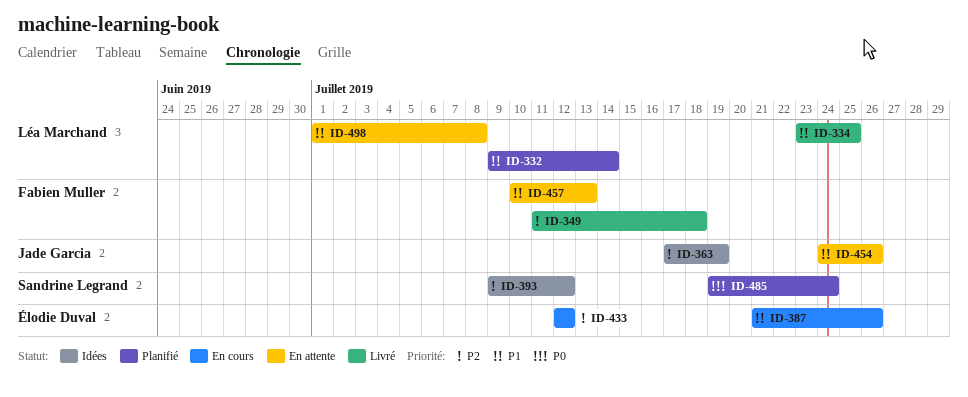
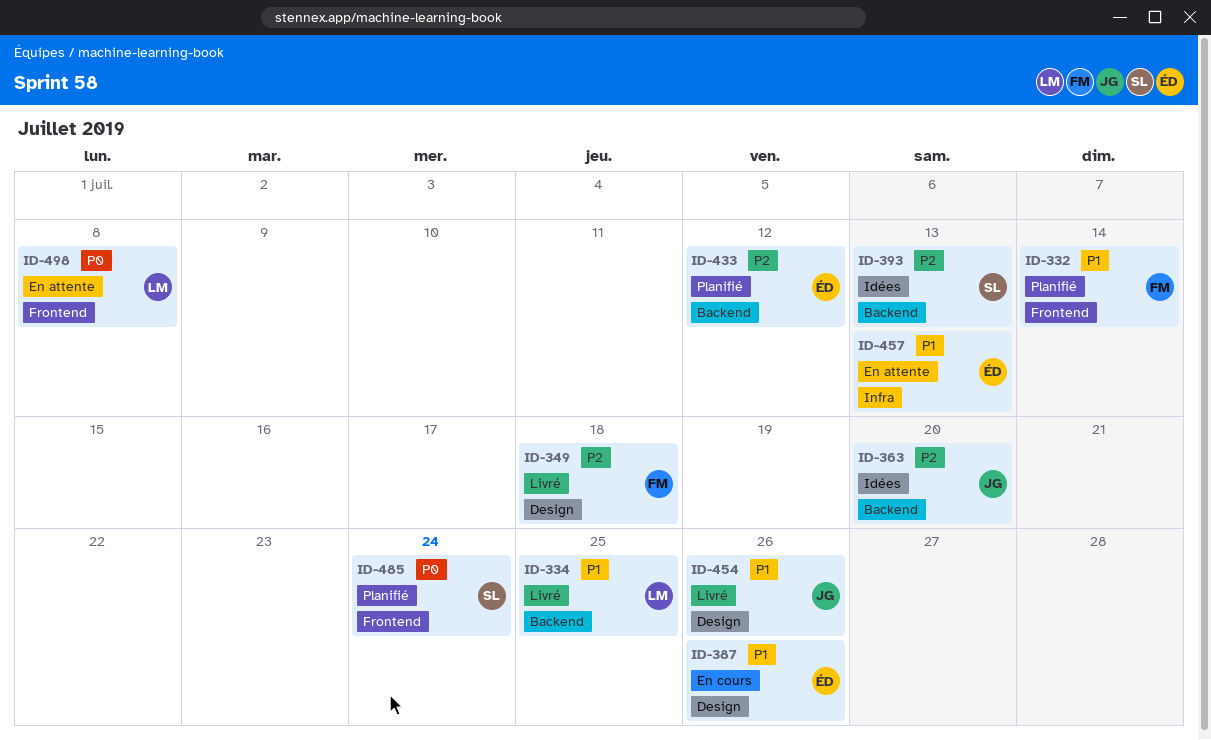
ID-332, owner: Léa Marchand -> Fabien Muller
ID-363, due: Jul 19 -> Jul 20
ID-393, due: Jul 12 -> Jul 13
ID-433, status: En cours -> Planifié
ID-454, status: En attente -> Livré
ID-457, owner: Fabien Muller -> Élodie Duval
ID-498, priority: P1 -> P0

